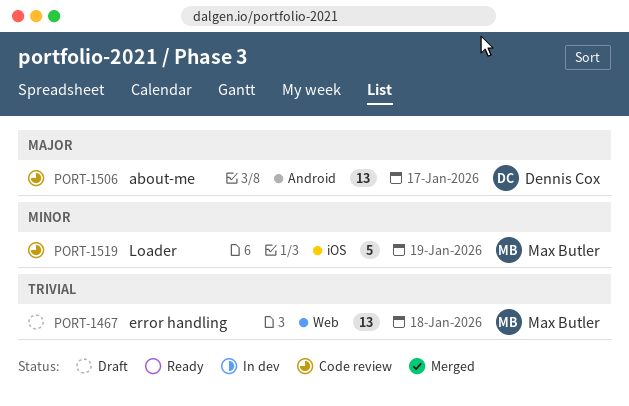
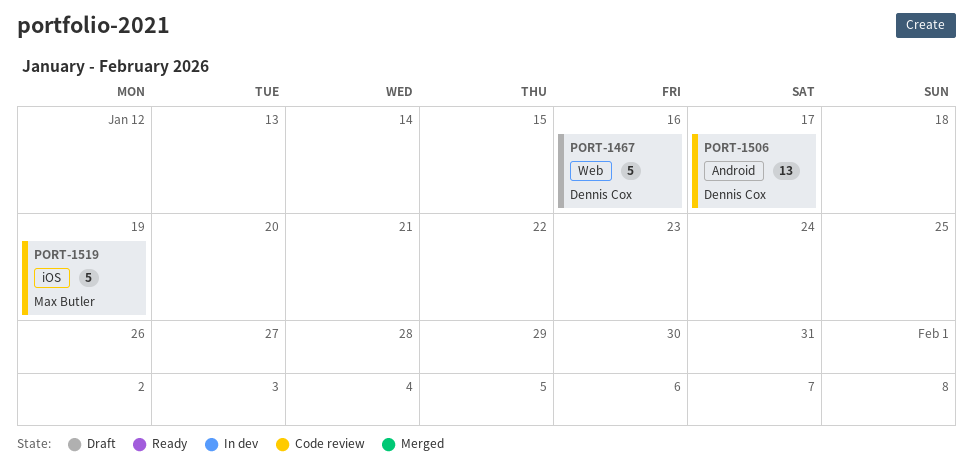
PORT-1467, owner: Max Butler -> Dennis Cox
PORT-1467, estimate: 13 -> 5
PORT-1467, due: Jan 18 -> Jan 16

